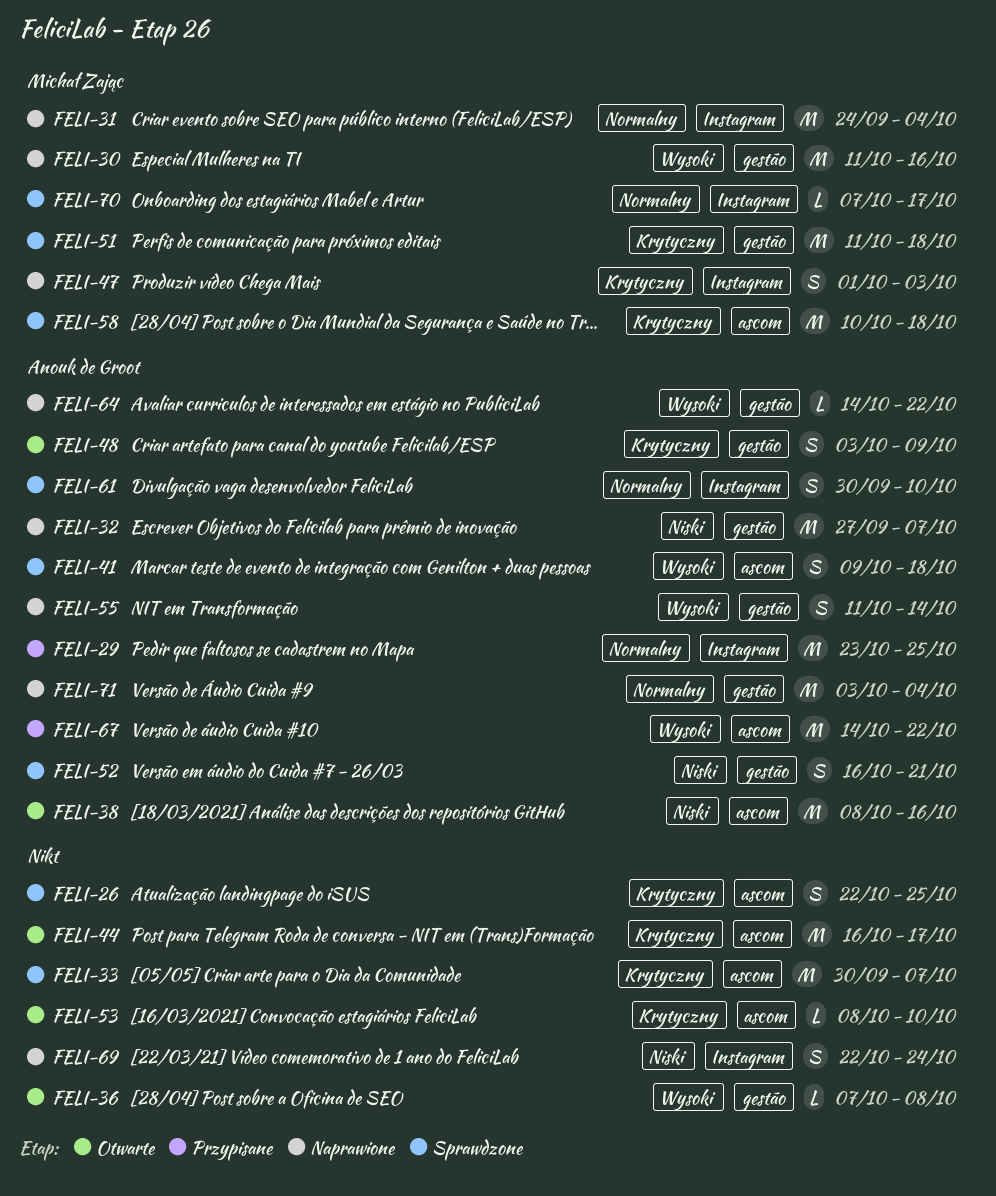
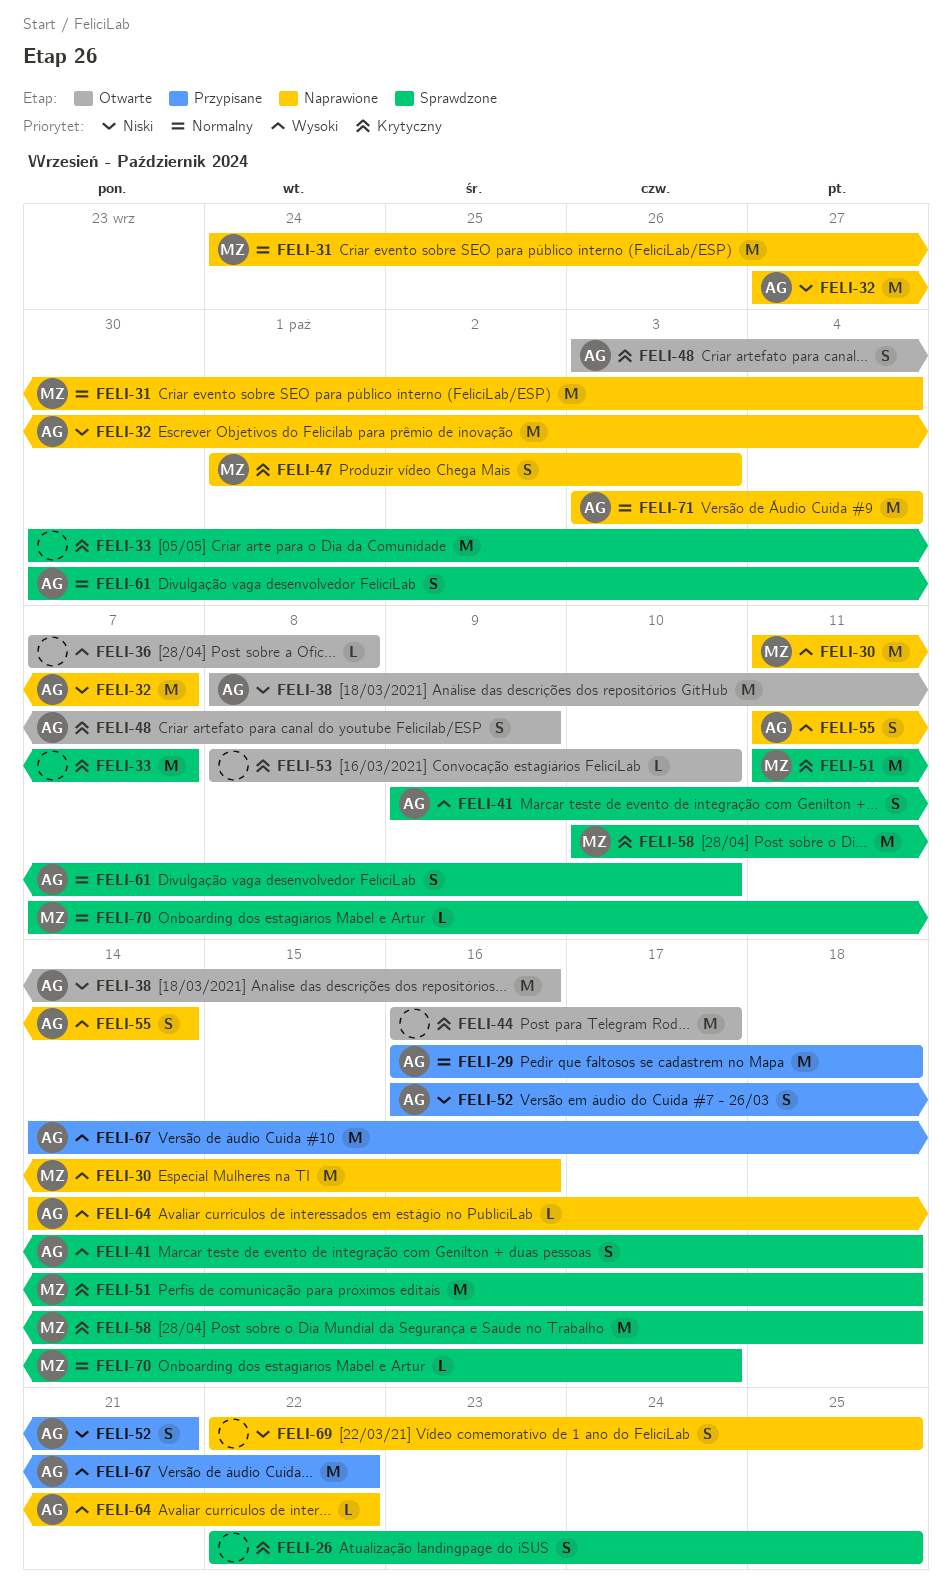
FELI-29, start: Oct 23 -> Oct 16
FELI-29, due: Oct 25 -> Oct 18
FELI-52, status: Sprawdzone -> Przypisane
FELI-69, due: Oct 24 -> Oct 25

